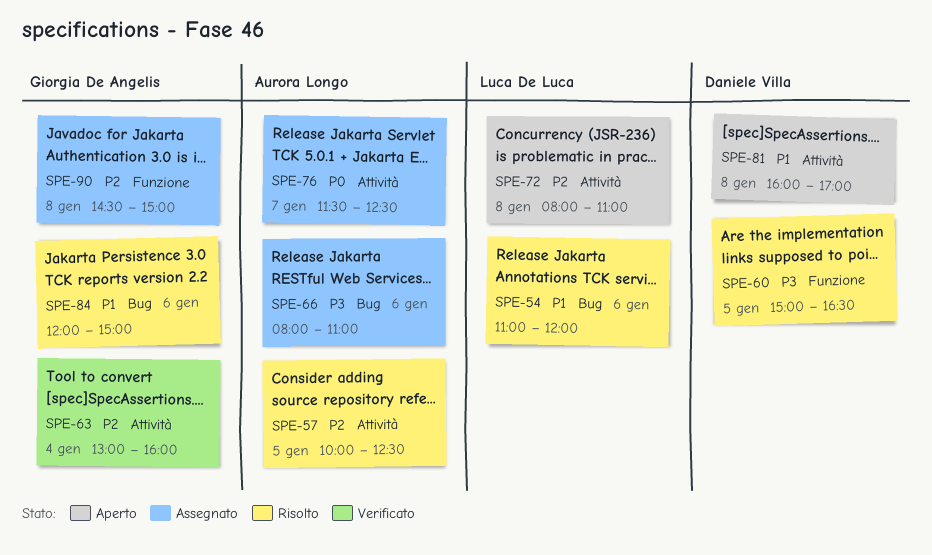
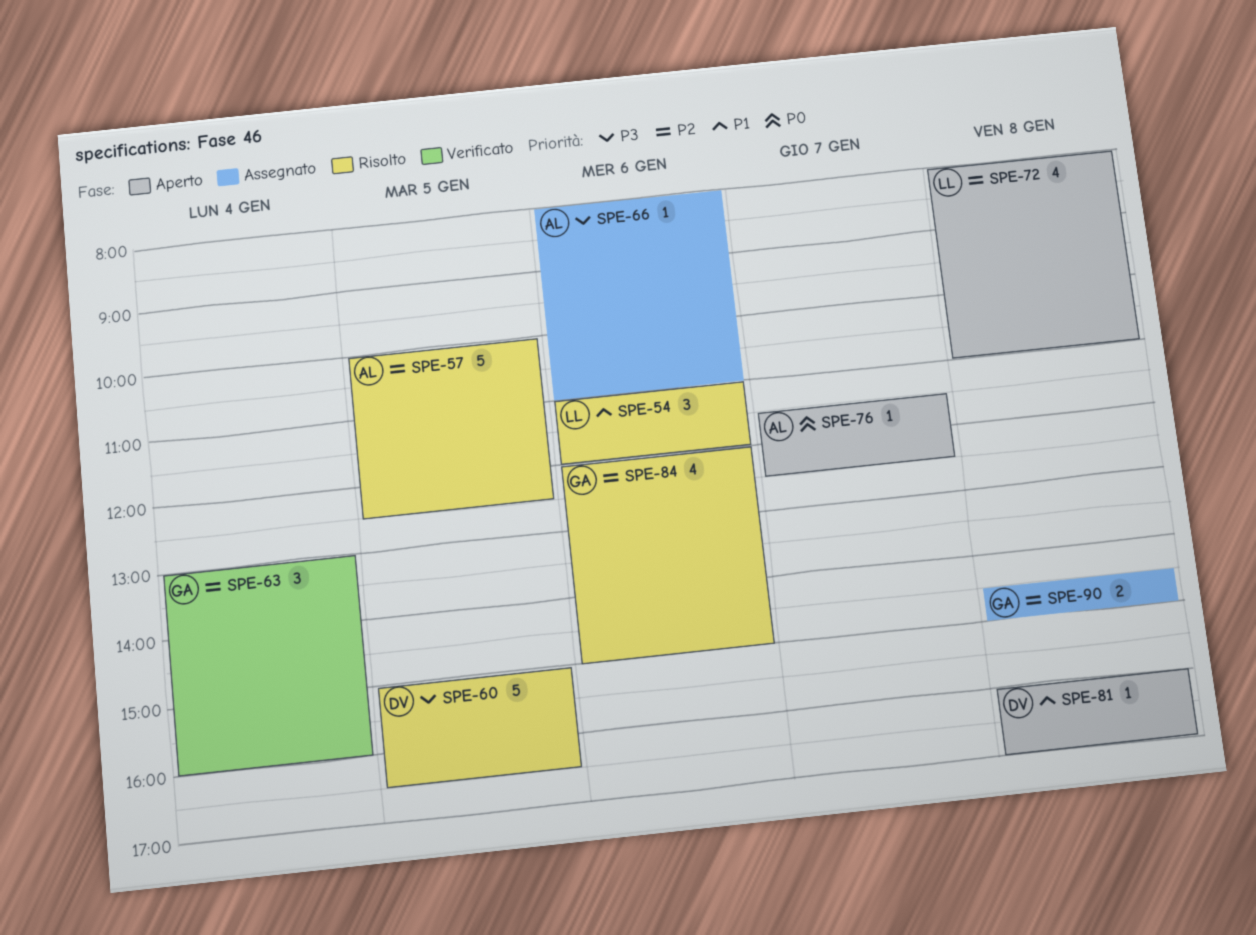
SPE-76, status: Assegnato -> Aperto
SPE-84, priority: P1 -> P2

